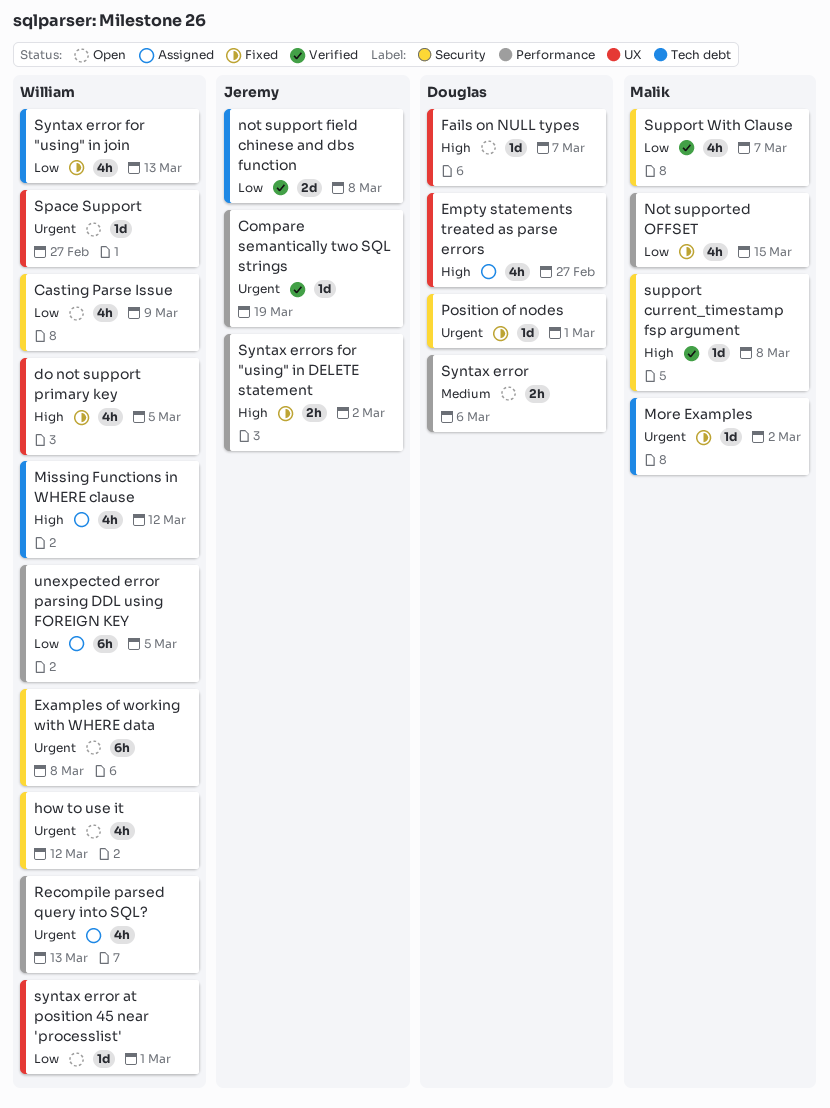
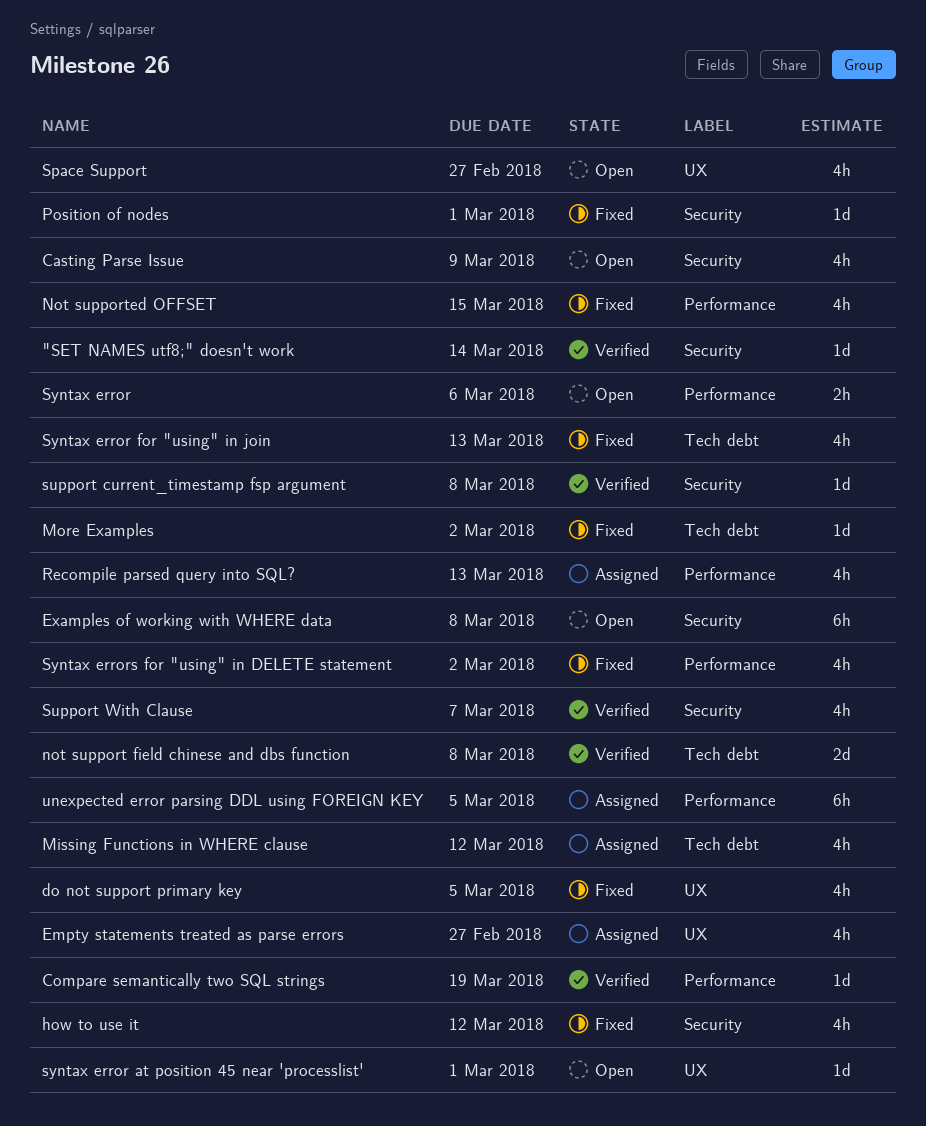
"SET NAMES utf8;" doesn't work: none -> present
Fails on NULL types: present -> none
how to use it, status: Open -> Fixed
Space Support, estimate: 1d -> 4h
Syntax errors for "using" in DELETE statement, estimate: 2h -> 4h

